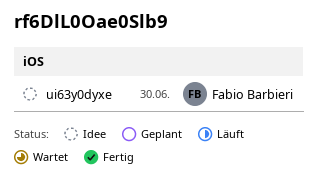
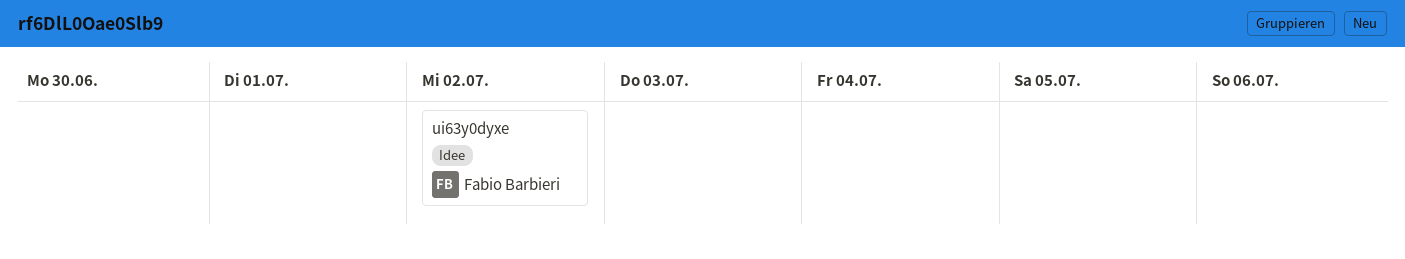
ui63y0dyxe, due: Jun 30 -> Jul 2

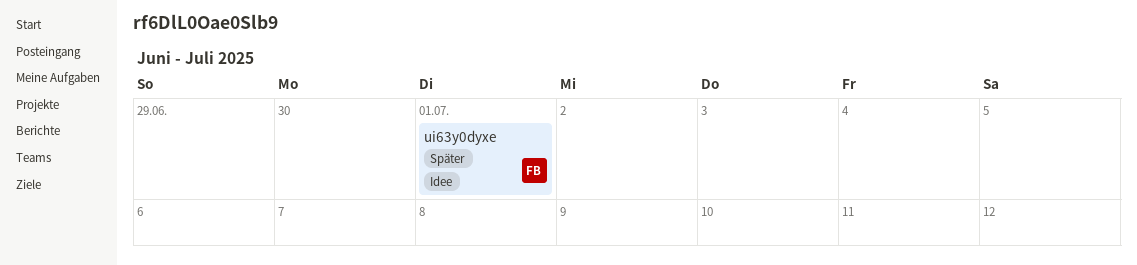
ui63y0dyxe, due: Jul 2 -> Jul 1

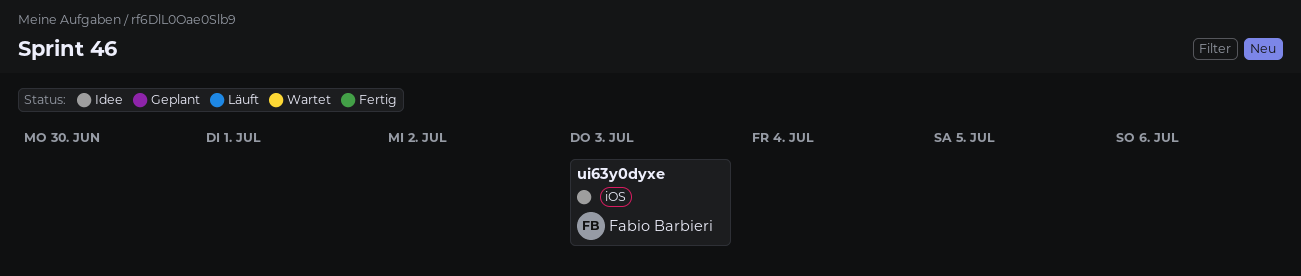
ui63y0dyxe, due: Jul 1 -> Jul 3

